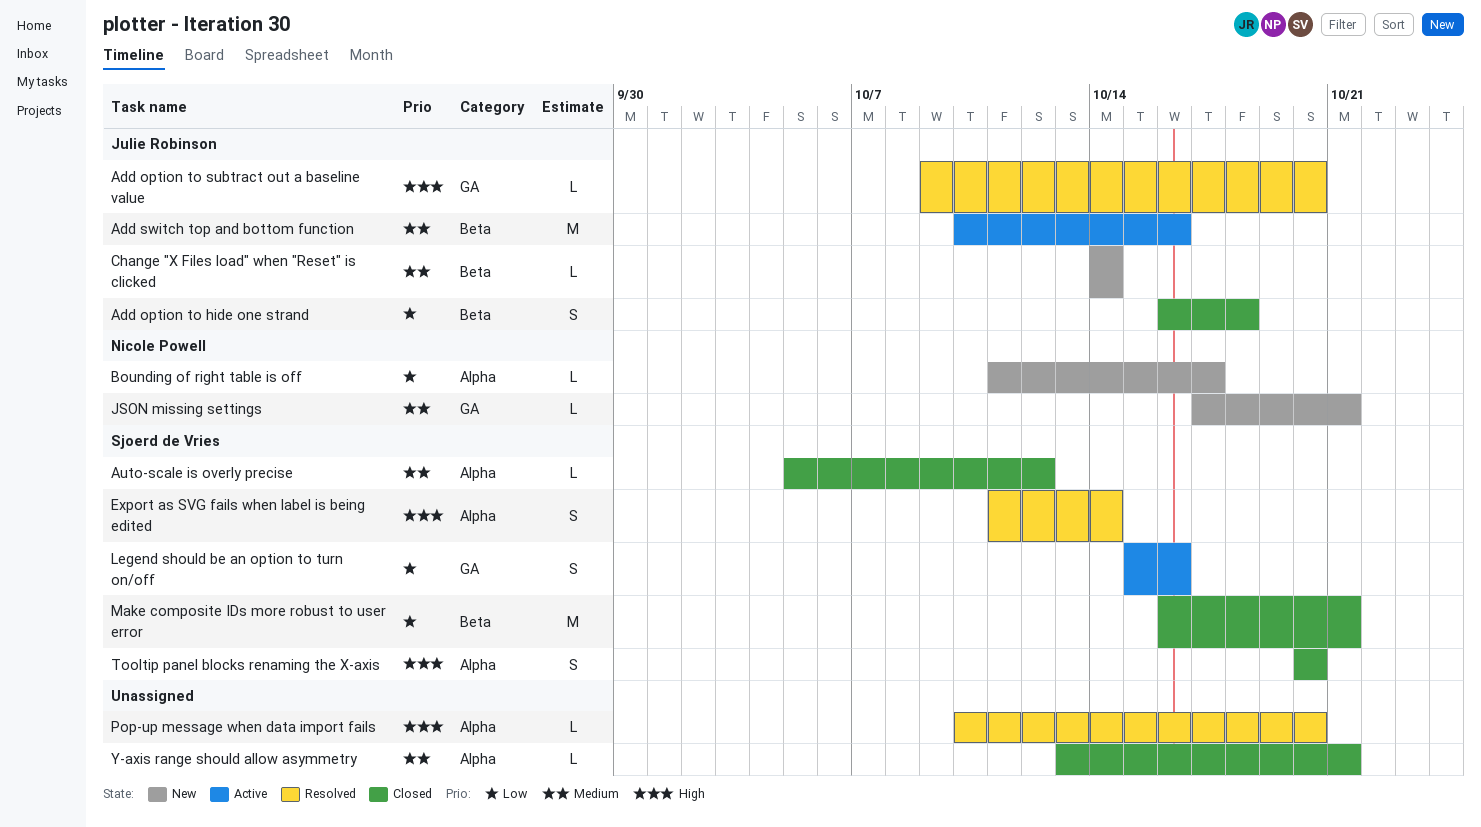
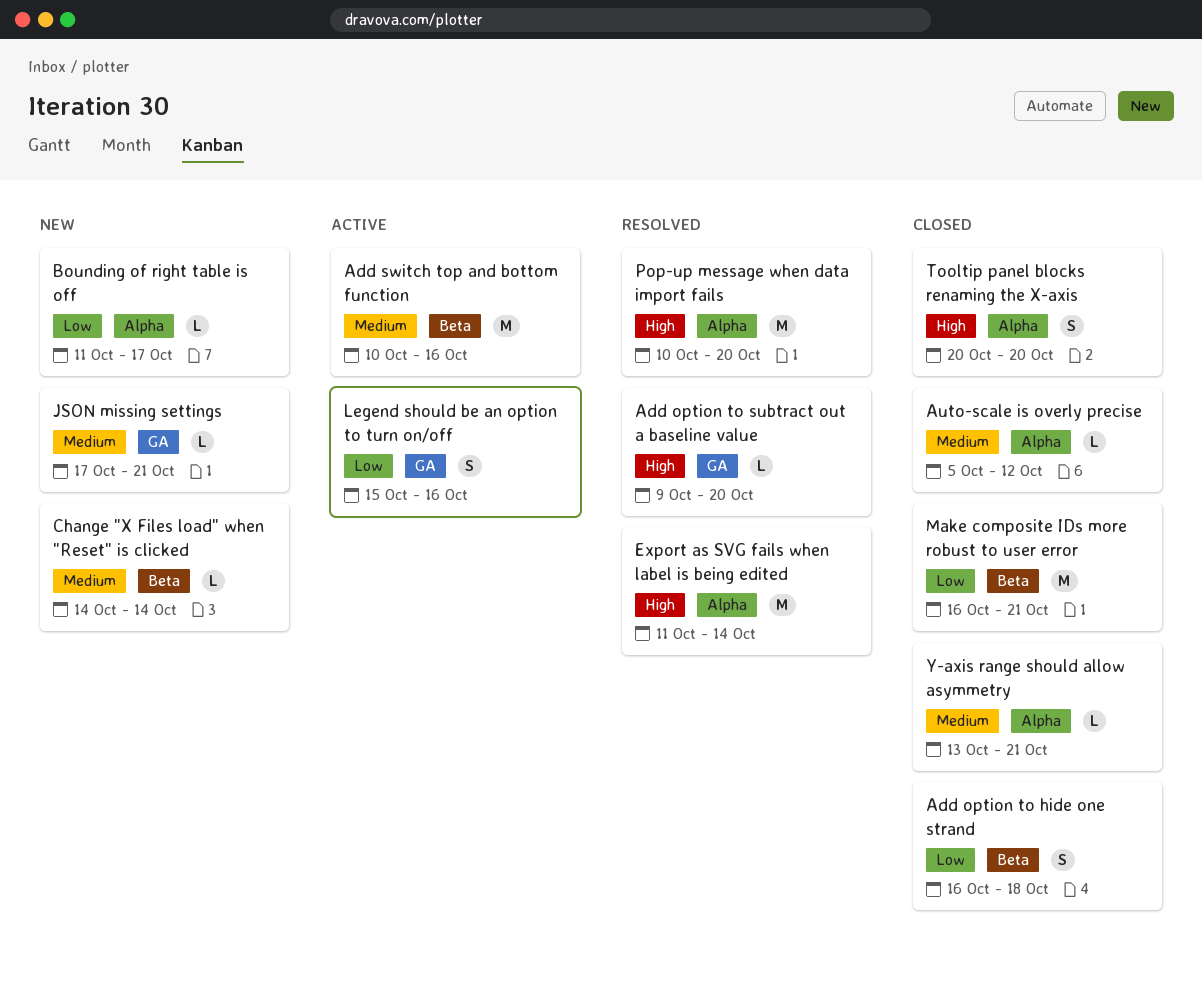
Export as SVG fails when label is being edited, estimate: S -> M
Pop-up message when data import fails, estimate: L -> M

